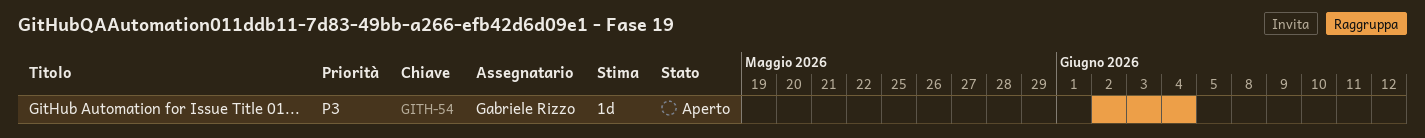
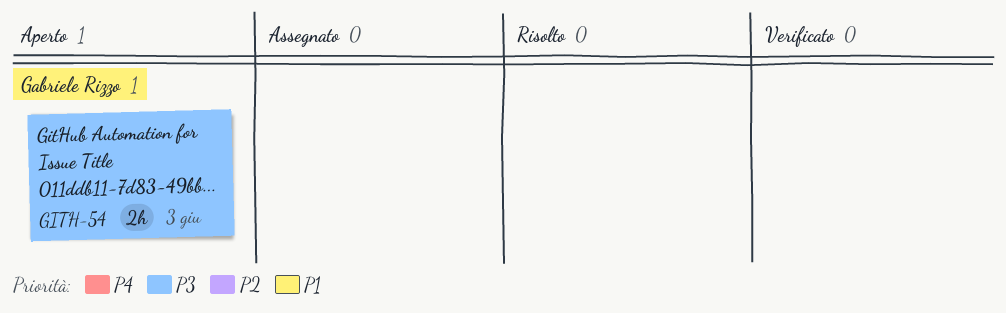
GITH-54, estimate: 1d -> 2h
GITH-54, due: Jun 4 -> Jun 3

